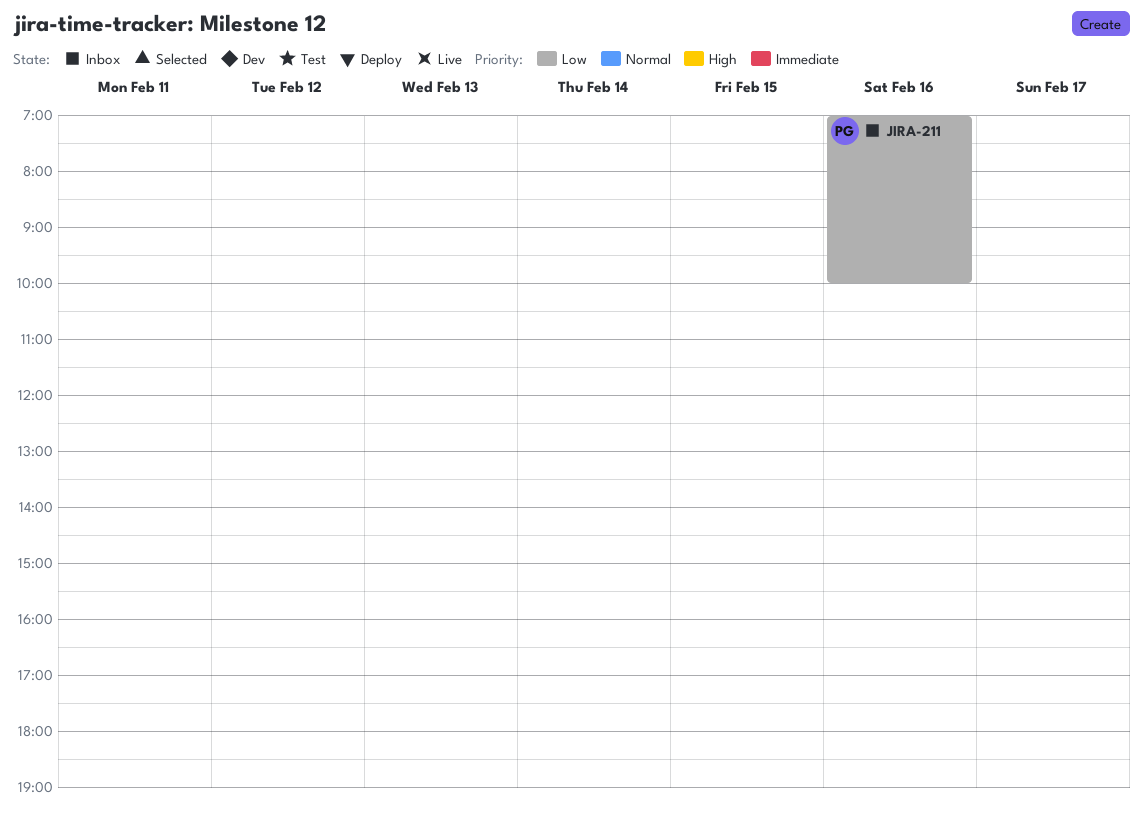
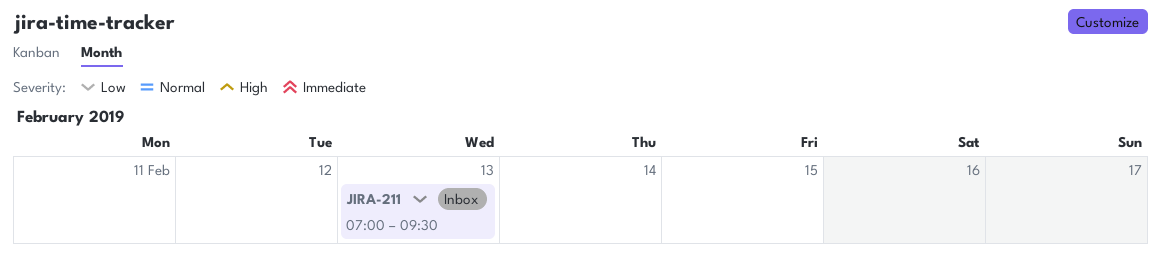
JIRA-211, day: Feb 16 -> Feb 13
JIRA-211, ends: 10:00 -> 09:30

